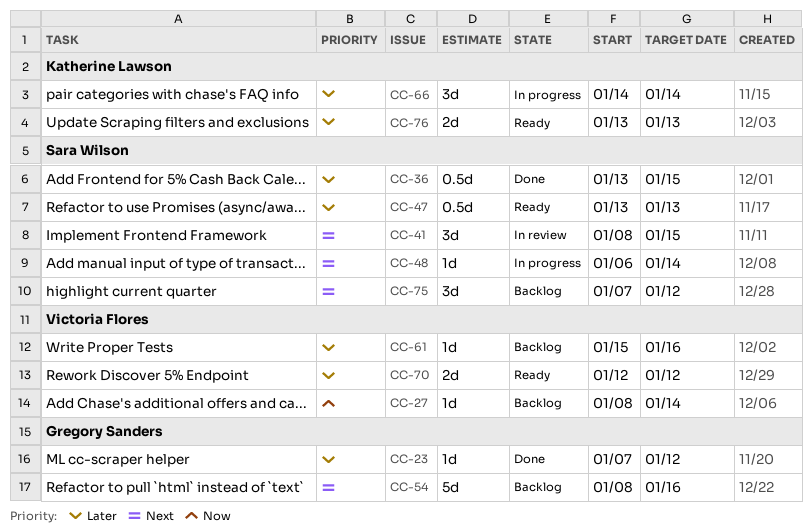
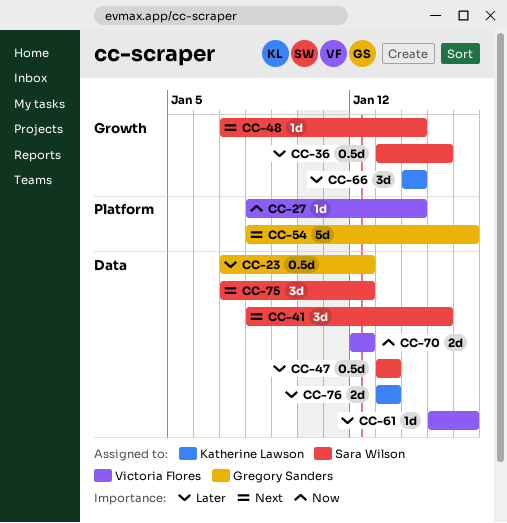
CC-23, estimate: 1d -> 0.5d
CC-48, start: Jan 6 -> Jan 7
CC-70, priority: Later -> Now

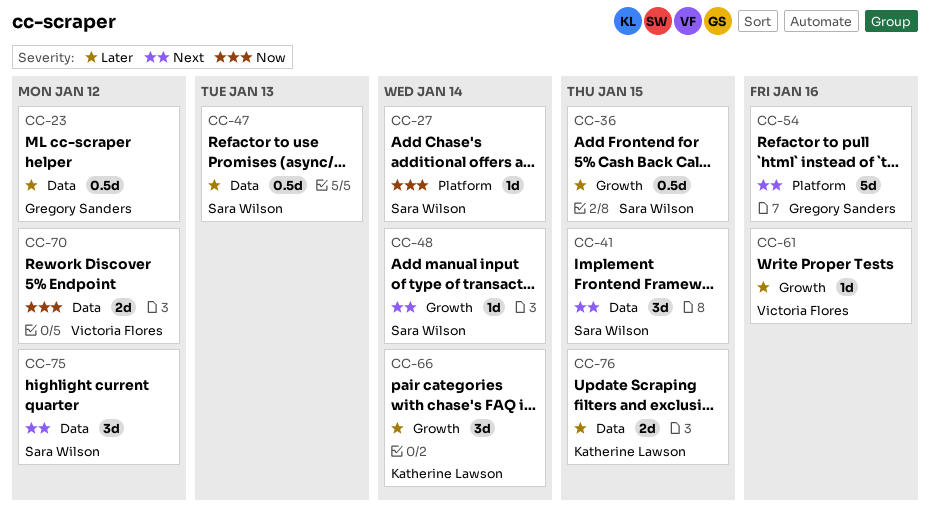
CC-27, owner: Victoria Flores -> Sara Wilson
CC-61, label: Data -> Growth
CC-76, due: Jan 13 -> Jan 15

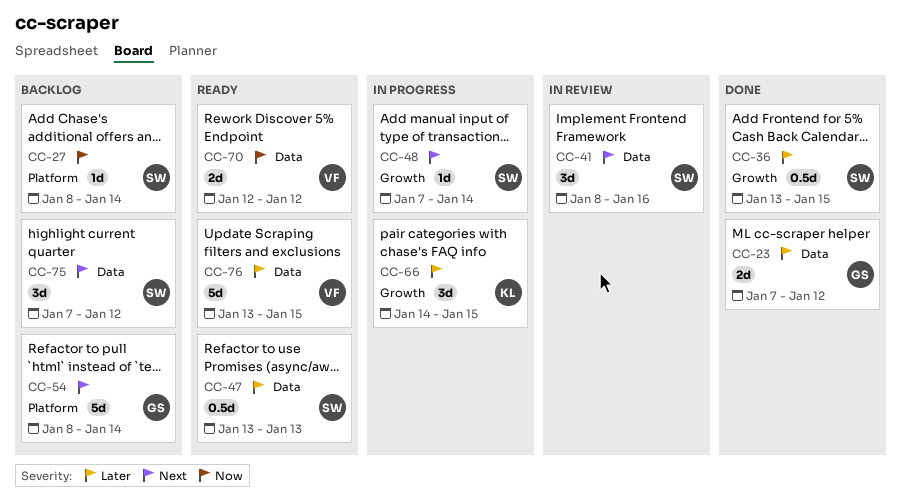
CC-23, estimate: 0.5d -> 2d
CC-41, due: Jan 15 -> Jan 16
CC-54, due: Jan 16 -> Jan 14
CC-61: present -> none
CC-66, due: Jan 14 -> Jan 15
CC-76, owner: Katherine Lawson -> Victoria Flores
CC-76, estimate: 2d -> 5d

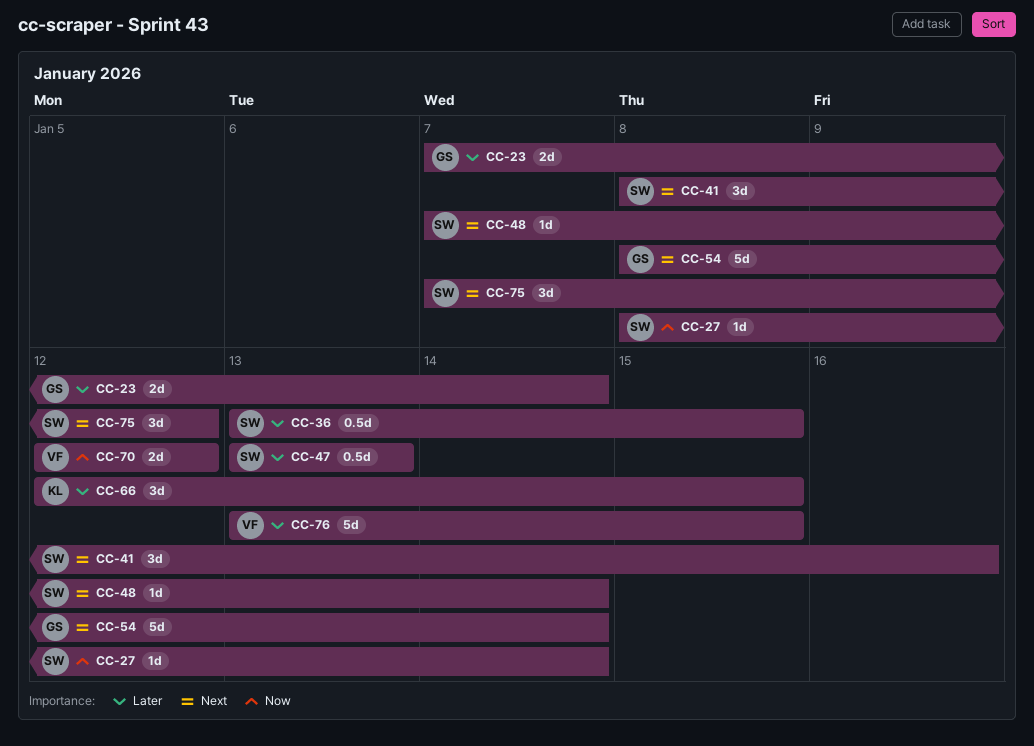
CC-23, due: Jan 12 -> Jan 14
CC-66, start: Jan 14 -> Jan 12

